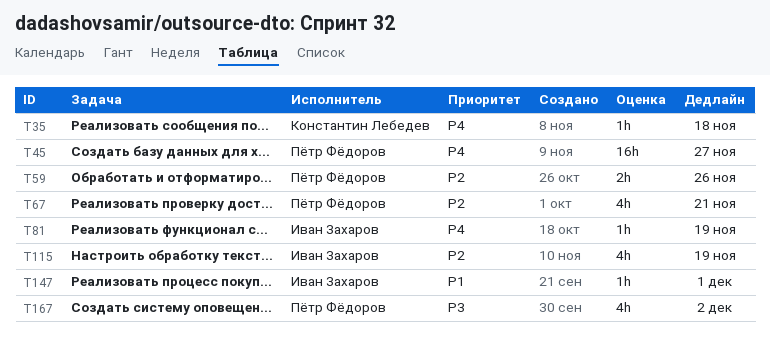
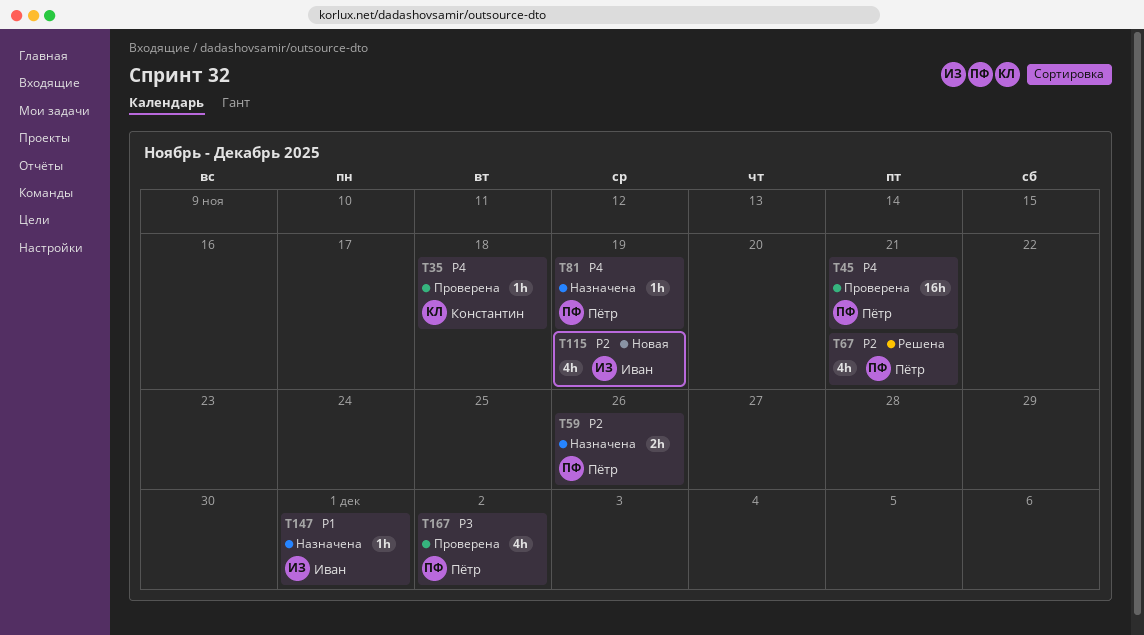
T45, due: Nov 27 -> Nov 21
T81, owner: Иван Захаров -> Пётр Фёдоров

